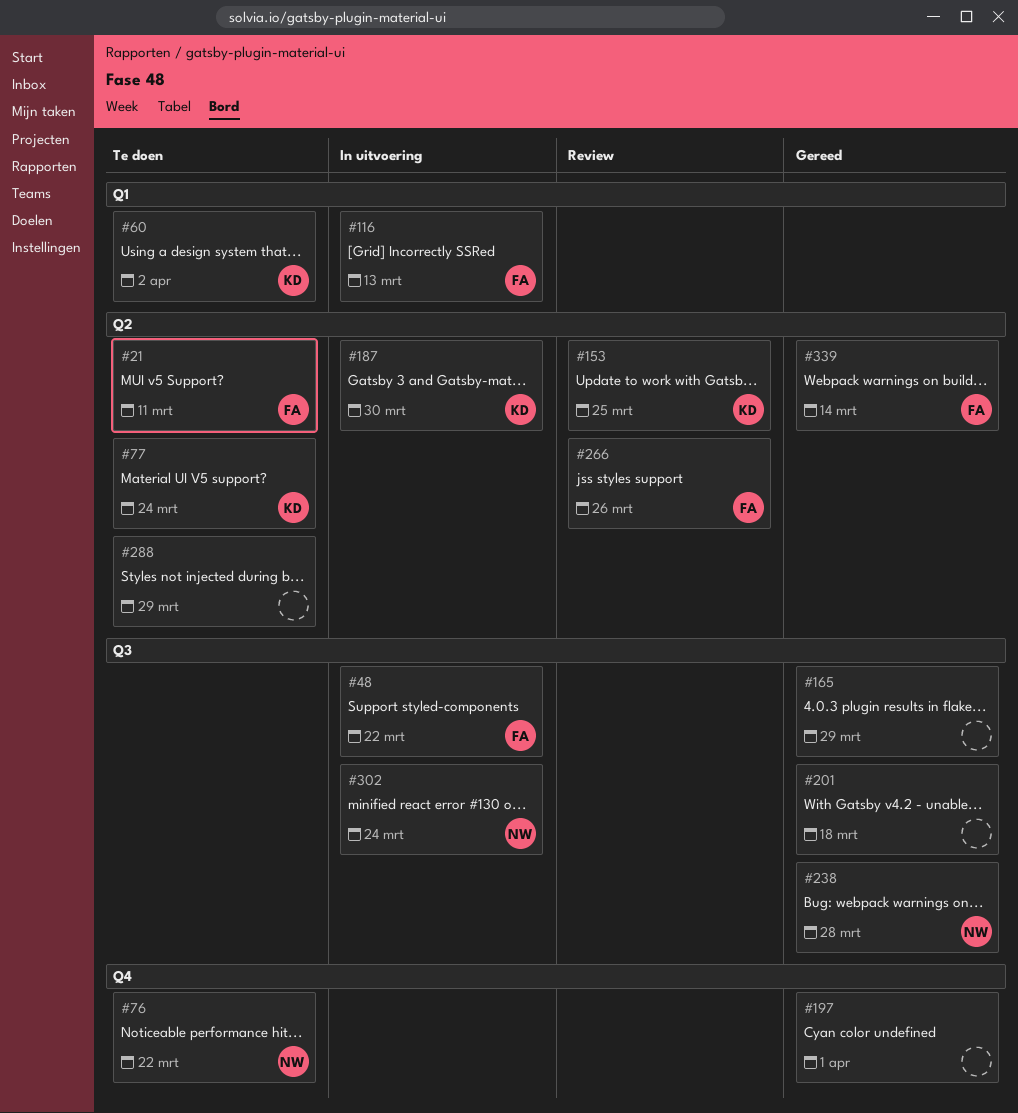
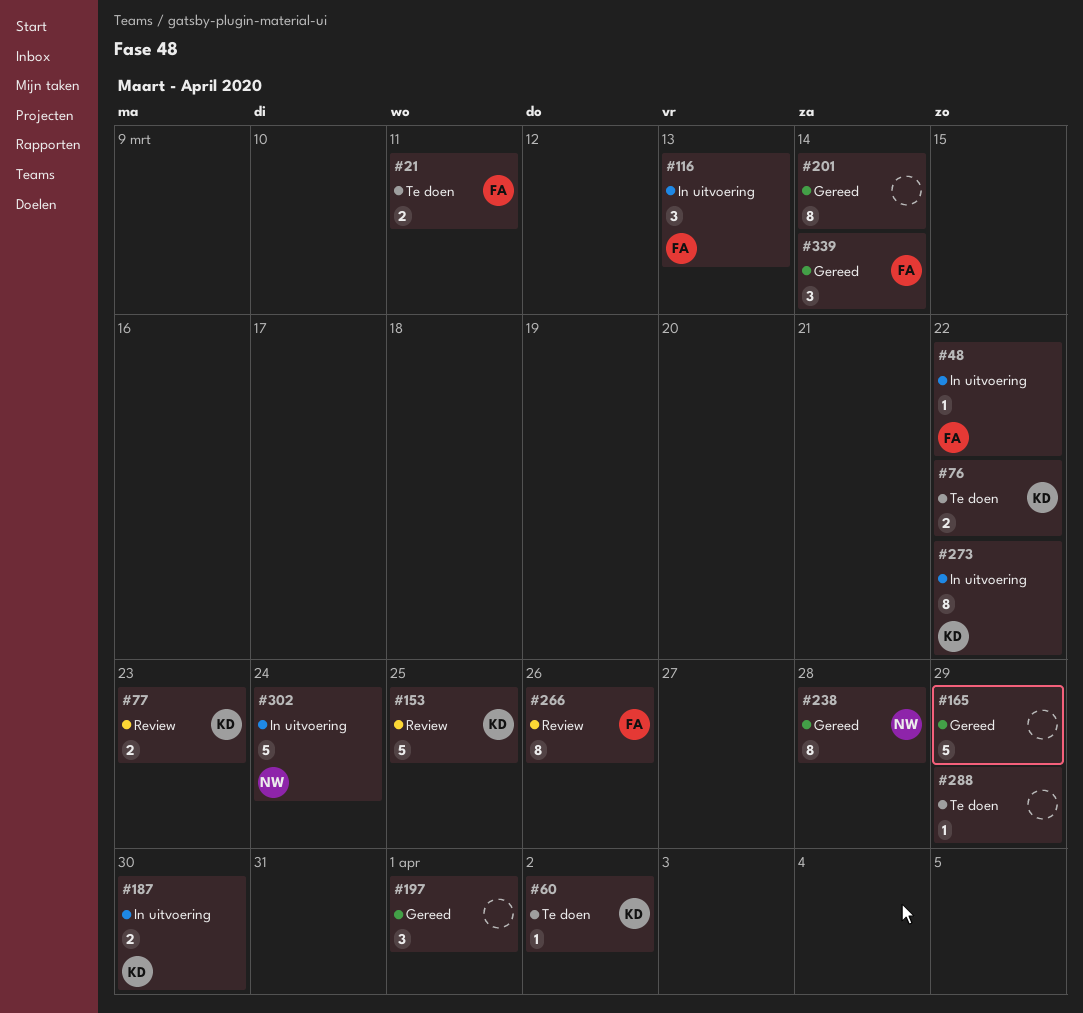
#76, owner: NW -> KD
#77, status: Te doen -> Review
#77, due: Mar 24 -> Mar 23
#201, due: Mar 18 -> Mar 14
#273: none -> present

